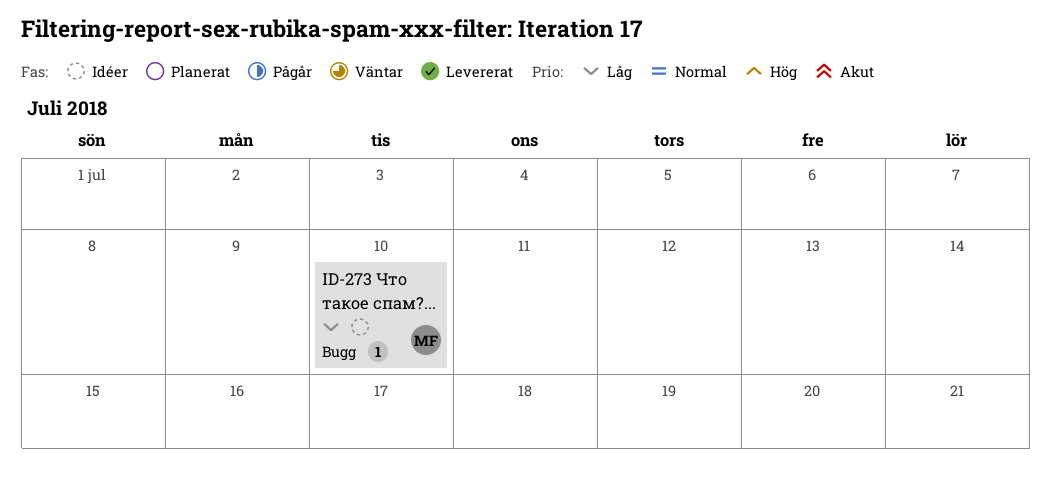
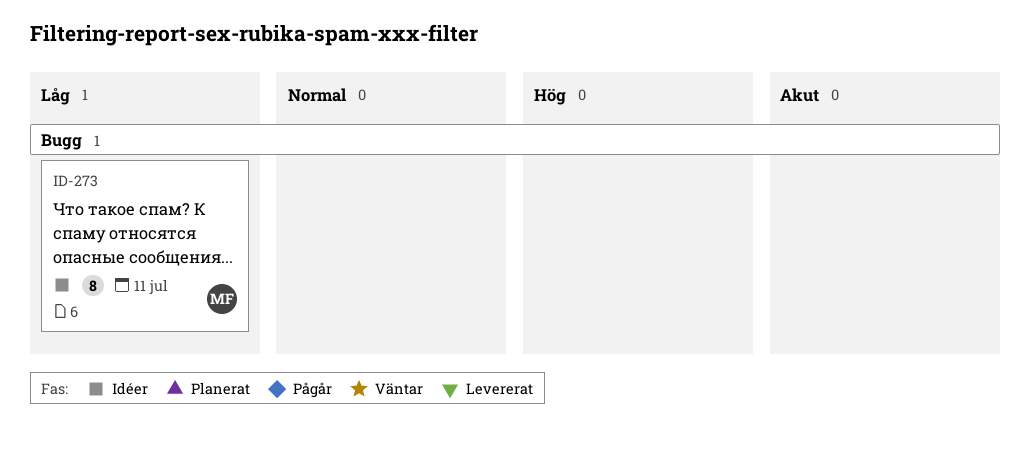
ID-273, estimate: 1 -> 8
ID-273, due: Jul 10 -> Jul 11

